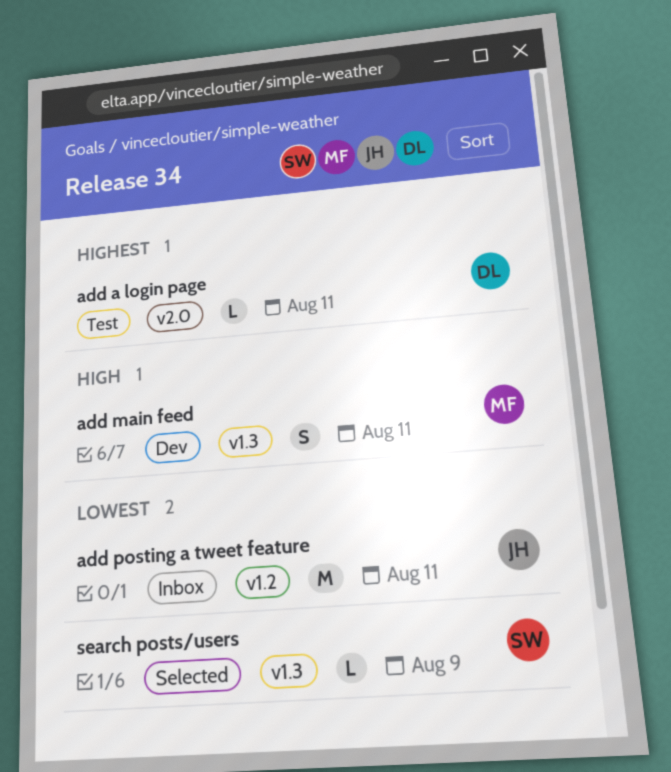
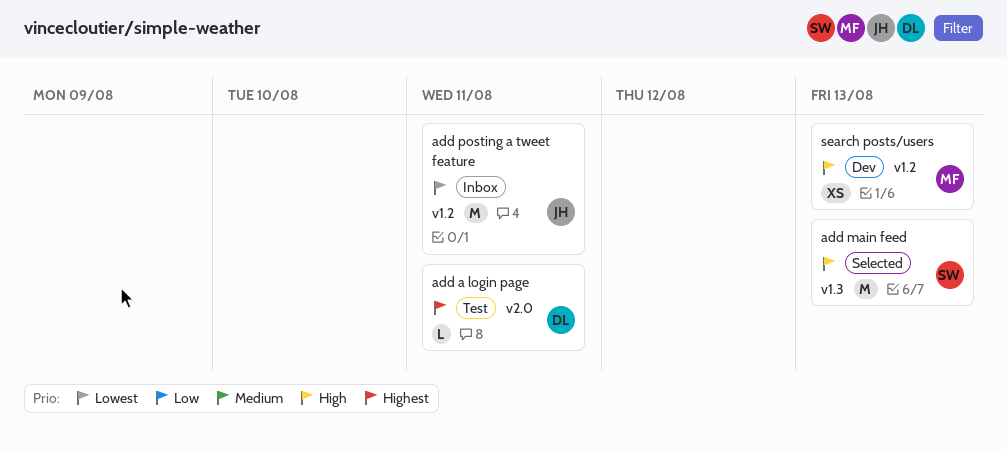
add main feed, status: Dev -> Selected
add main feed, owner: MF -> SW
add main feed, estimate: S -> M
add main feed, due: Aug 11 -> Aug 13
search posts/users, status: Selected -> Dev
search posts/users, owner: SW -> MF
search posts/users, priority: Lowest -> High
search posts/users, label: v1.3 -> v1.2
search posts/users, estimate: L -> XS
search posts/users, due: Aug 9 -> Aug 13

